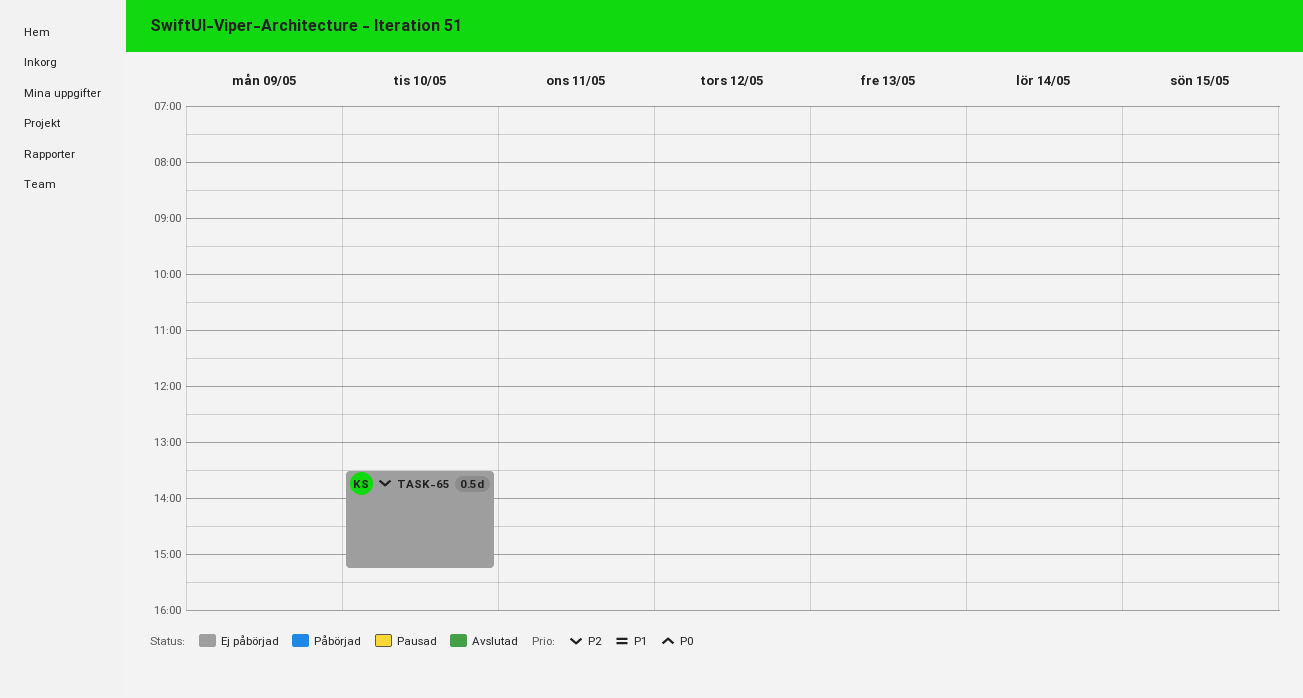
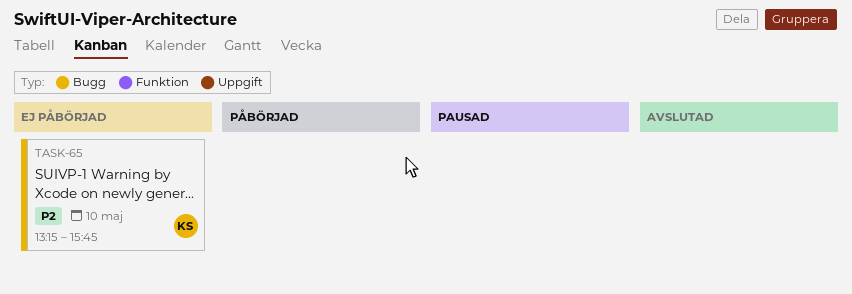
TASK-65, begins: 13:30 -> 13:15
TASK-65, ends: 15:15 -> 15:45

